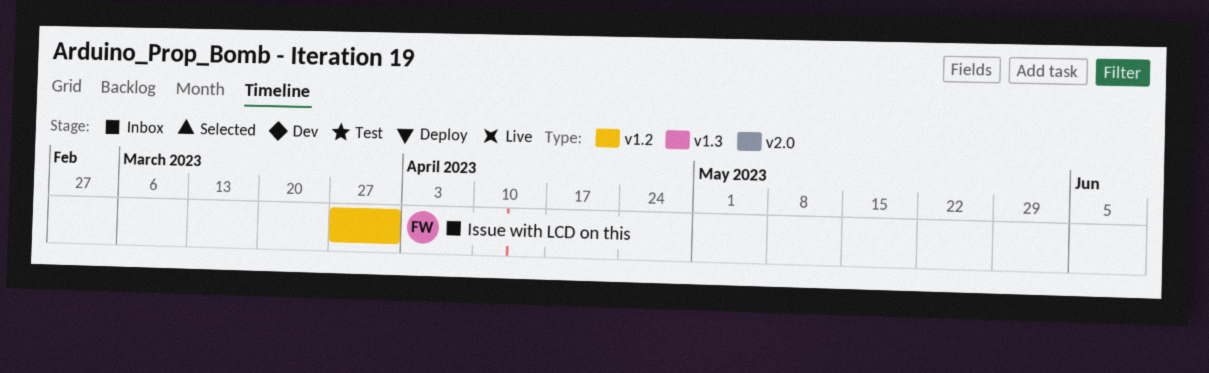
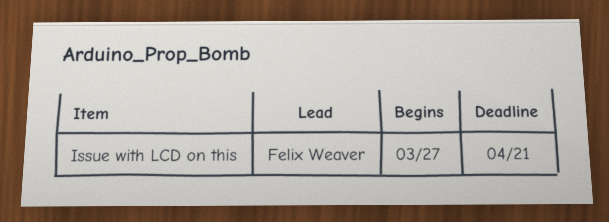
Issue with LCD on this, due: Mar 31 -> Apr 21

